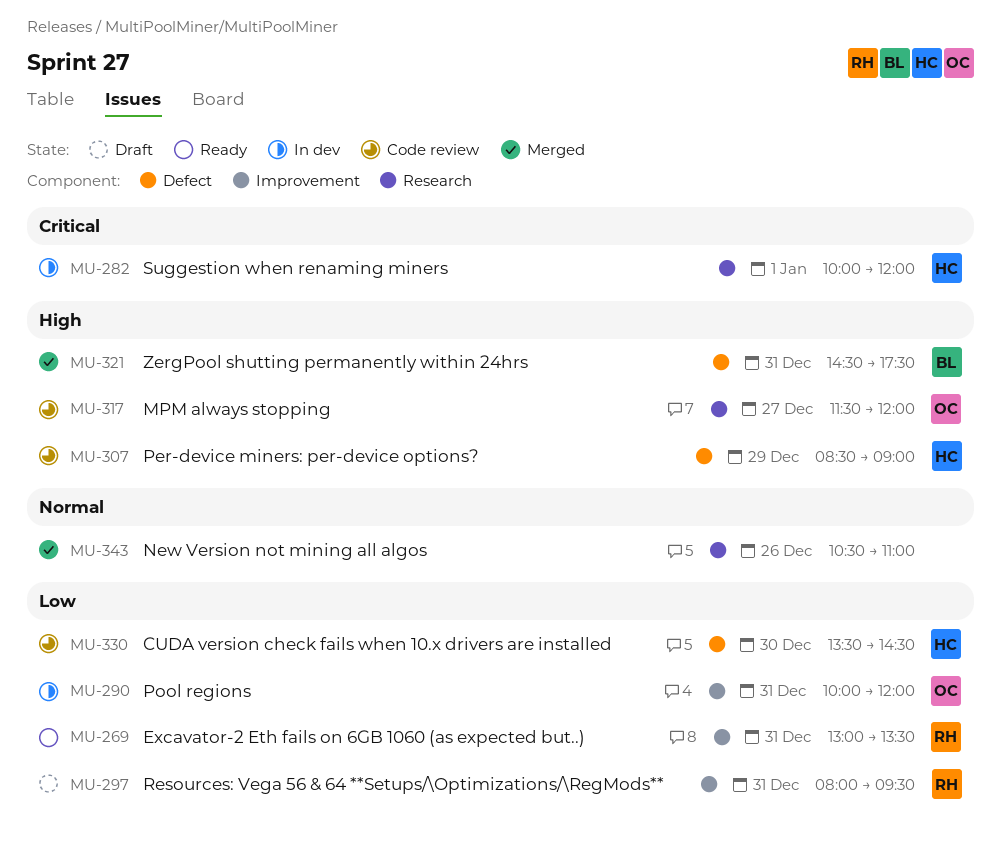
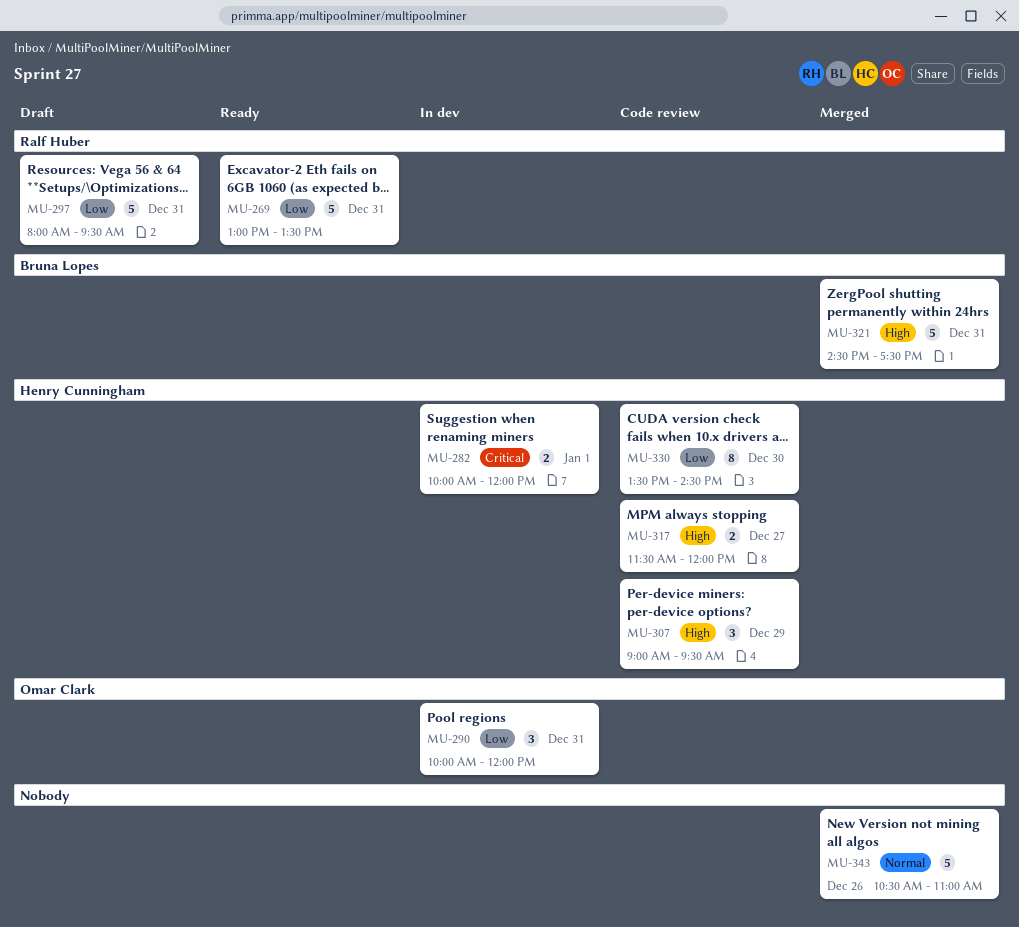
MU-307, begins: 08:30 -> 09:00
MU-307, ends: 09:00 -> 09:30
MU-317, owner: Omar Clark -> Henry Cunningham

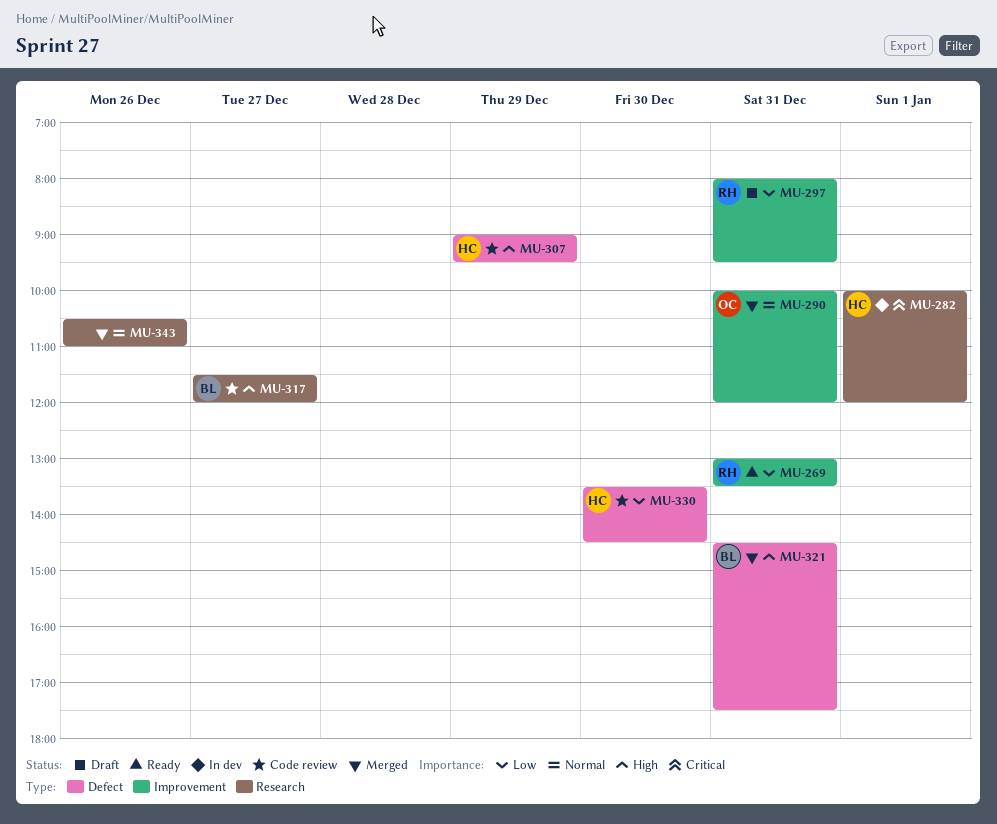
MU-290, status: In dev -> Merged
MU-290, priority: Low -> Normal
MU-317, owner: Henry Cunningham -> Bruna Lopes

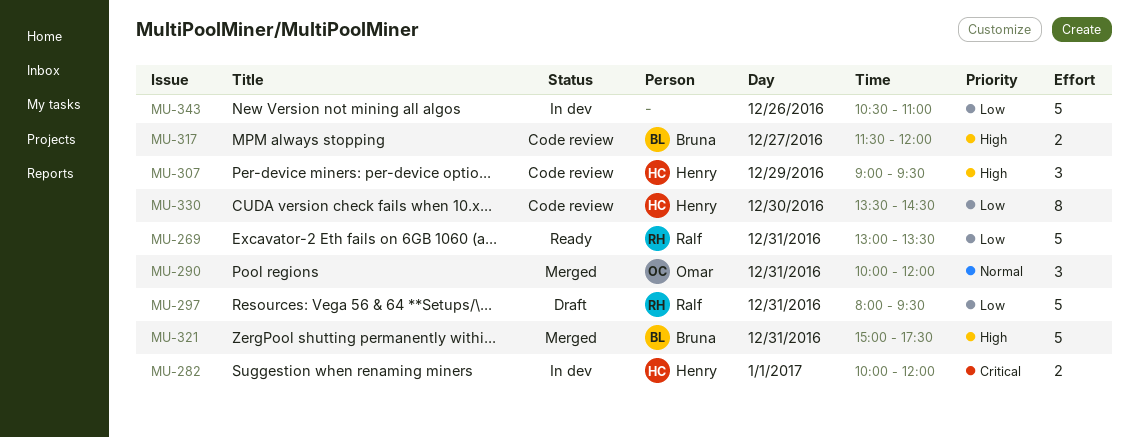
MU-321, begins: 14:30 -> 15:00
MU-343, status: Merged -> In dev
MU-343, priority: Normal -> Low

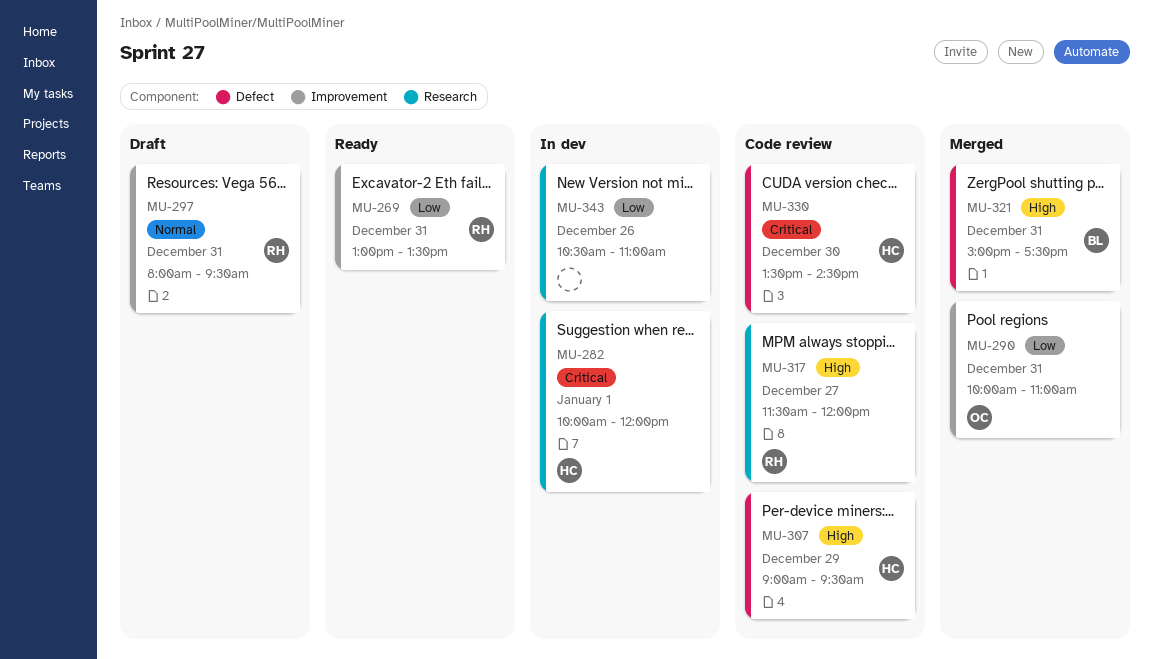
MU-290, priority: Normal -> Low
MU-290, ends: 12:00 -> 11:00
MU-297, priority: Low -> Normal
MU-317, owner: Bruna -> Ralf
MU-330, priority: Low -> Critical

